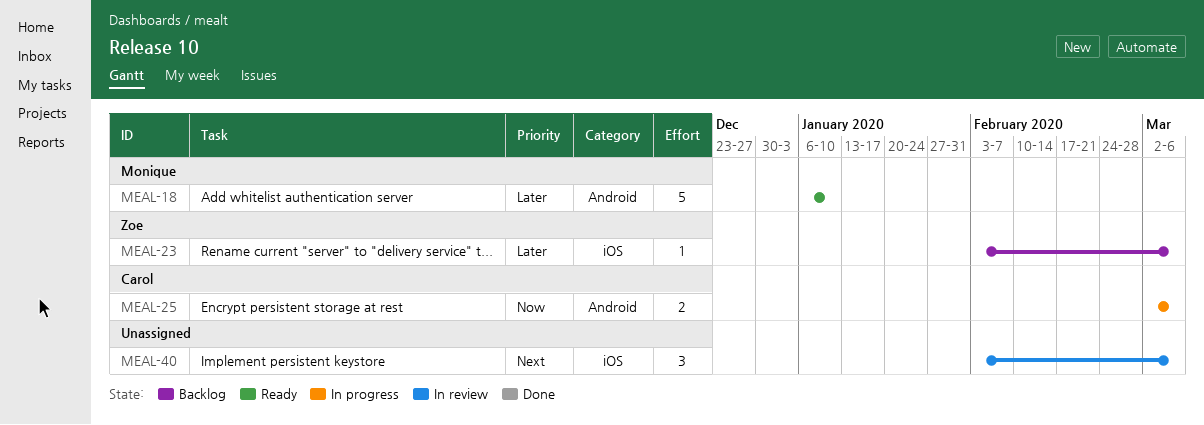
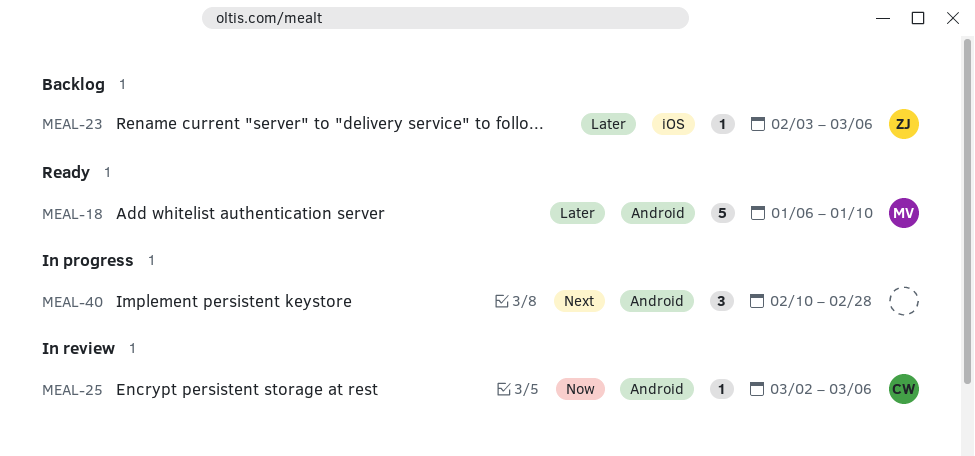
MEAL-25, status: In progress -> In review
MEAL-25, estimate: 2 -> 1
MEAL-40, status: In review -> In progress
MEAL-40, label: iOS -> Android
MEAL-40, start: Feb 3 -> Feb 10
MEAL-40, due: Mar 6 -> Feb 28

